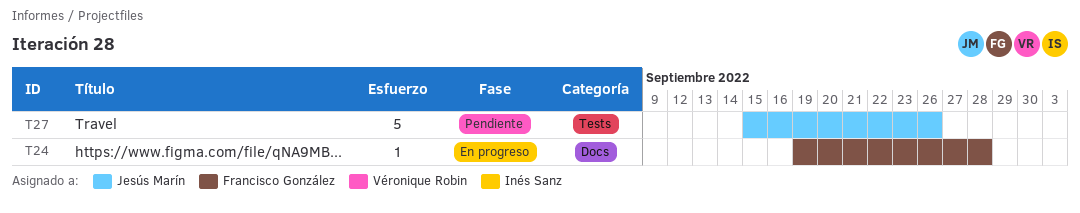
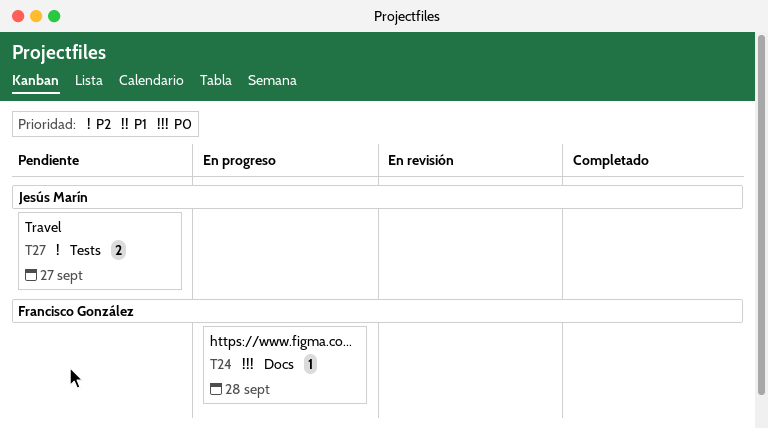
T27, estimate: 5 -> 2
T27, due: Sep 26 -> Sep 27

